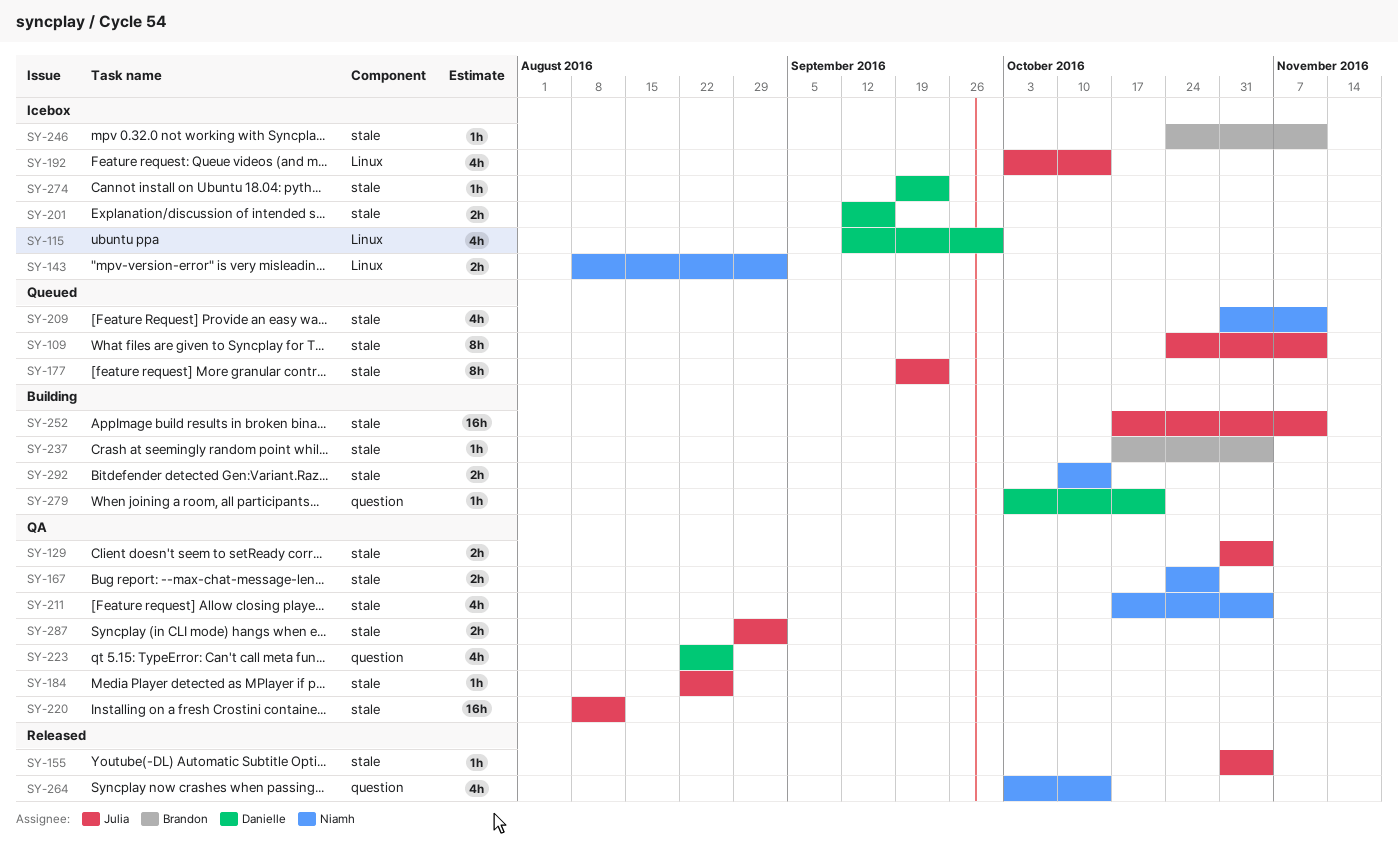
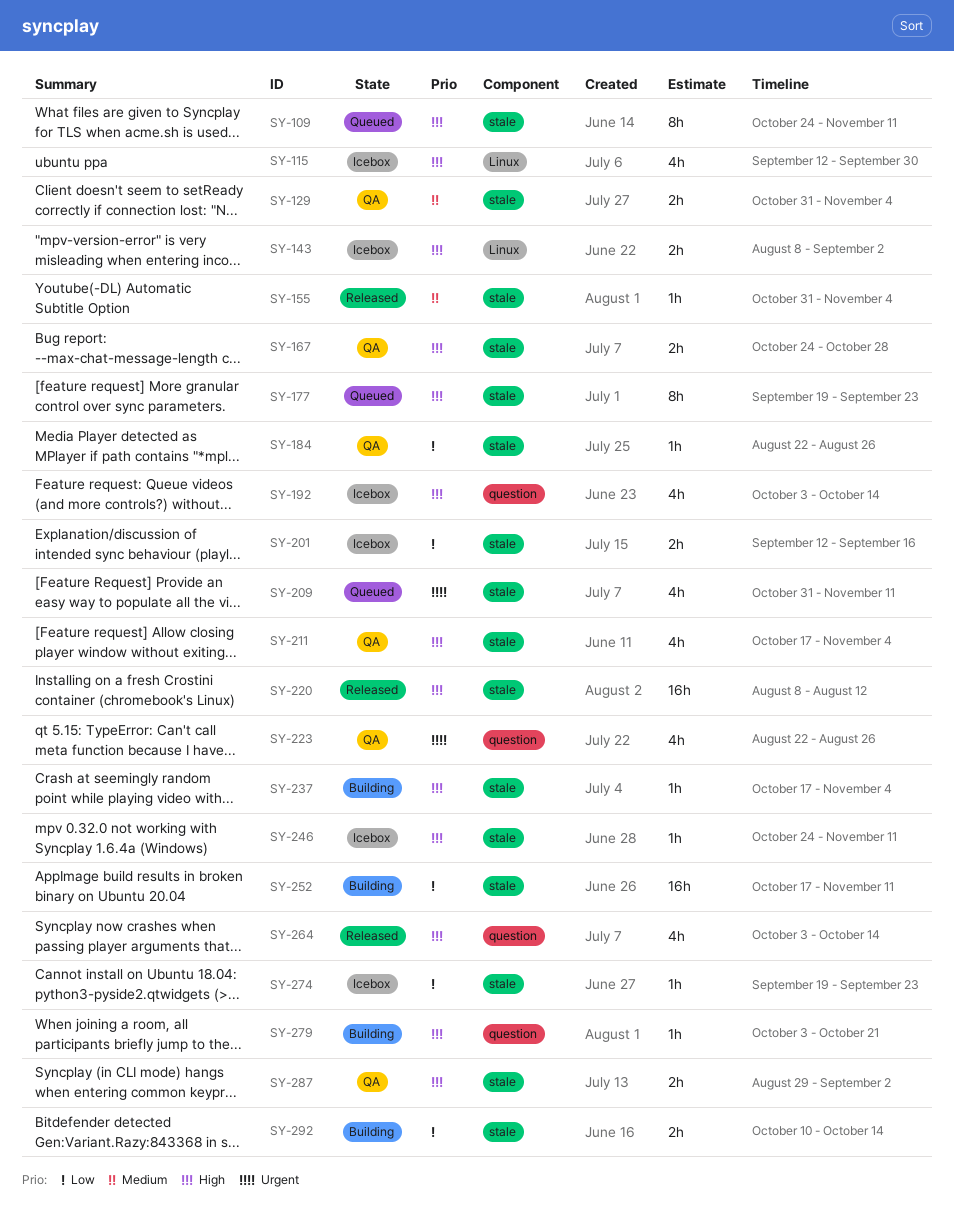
SY-192, label: Linux -> question
SY-220, status: QA -> Released

